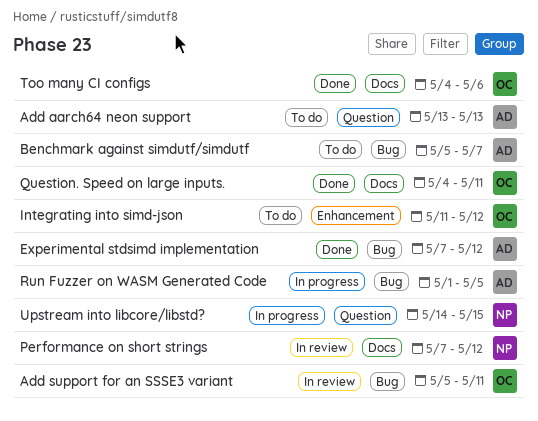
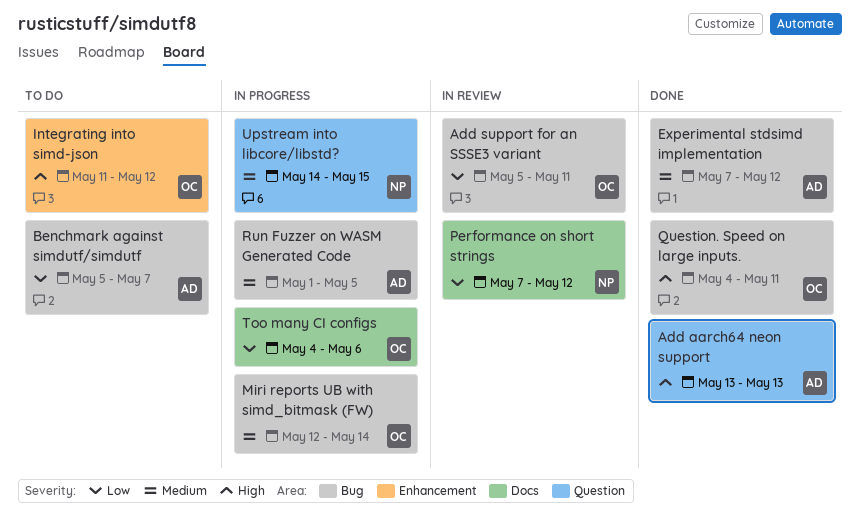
Add aarch64 neon support, status: To do -> Done
Miri reports UB with simd_bitmask (FW): none -> present
Question. Speed on large inputs., label: Docs -> Bug
Too many CI configs, status: Done -> In progress

